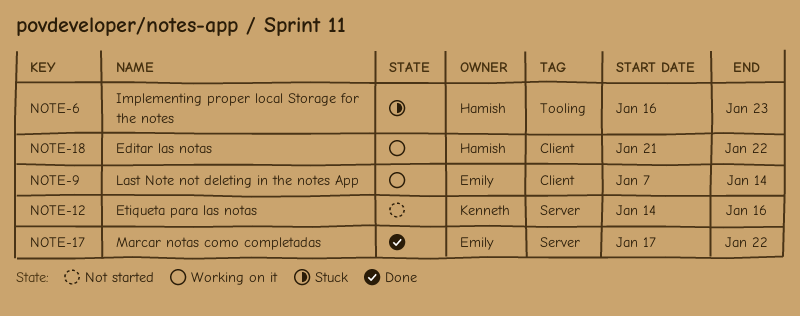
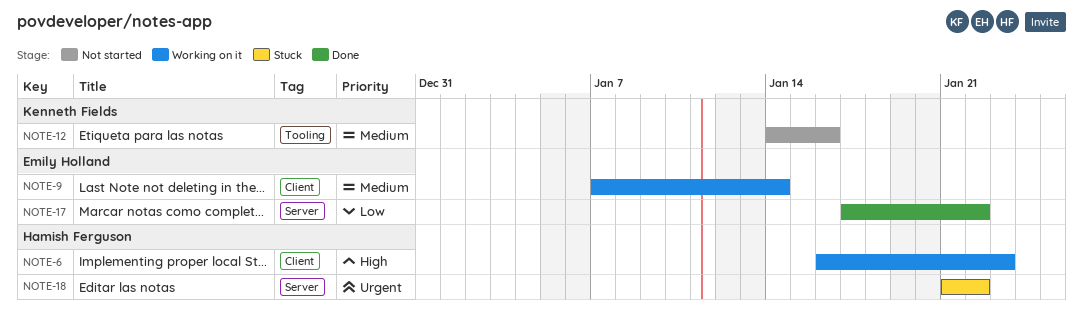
NOTE-6, status: Stuck -> Working on it
NOTE-6, label: Tooling -> Client
NOTE-12, label: Server -> Tooling
NOTE-18, status: Working on it -> Stuck
NOTE-18, label: Client -> Server

